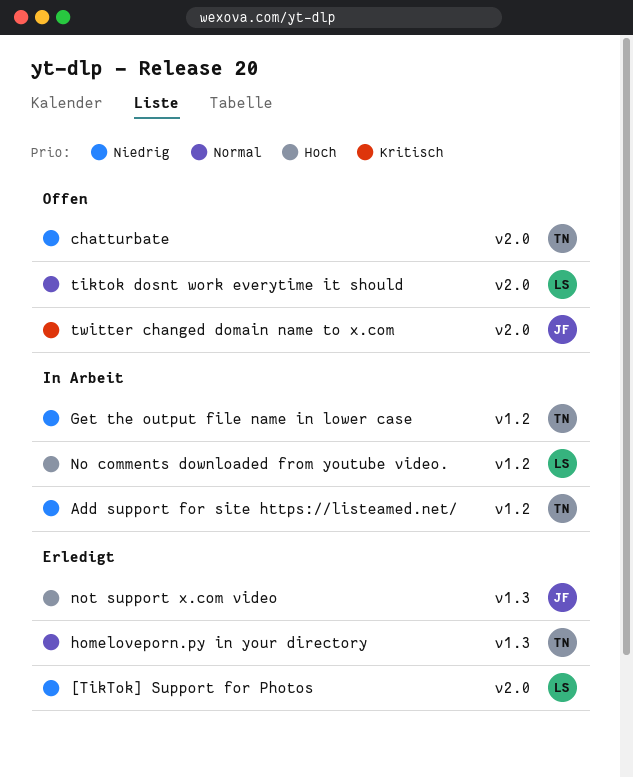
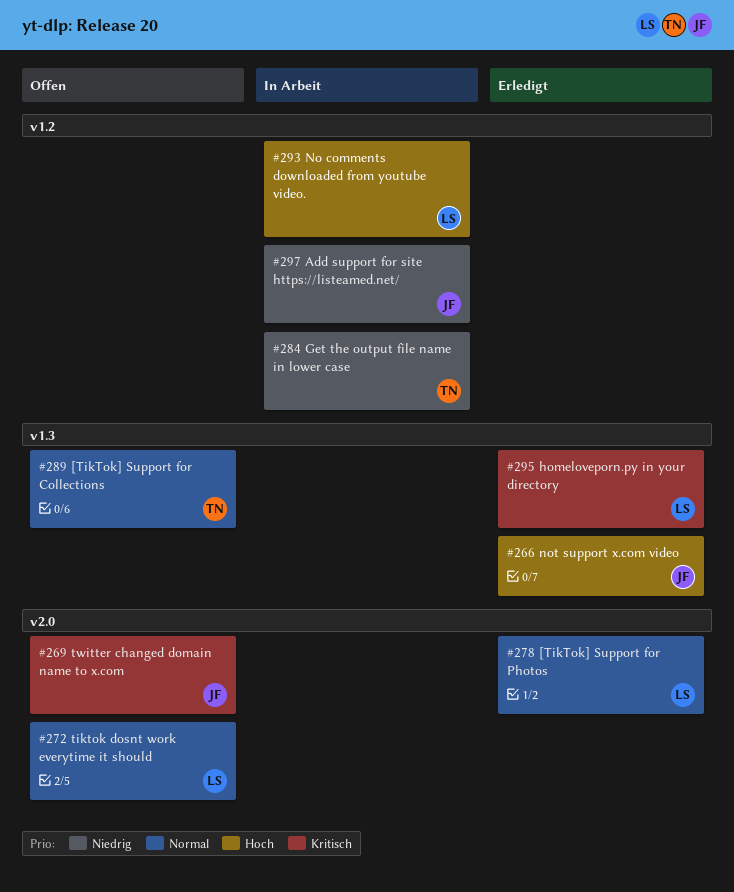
[TikTok] Support for Collections: none -> present
[TikTok] Support for Photos, priority: Niedrig -> Normal
Add support for site https://listeamed.net/, owner: TN -> JF
chatturbate: present -> none
homeloveporn.py in your directory, owner: TN -> LS
homeloveporn.py in your directory, priority: Normal -> Kritisch

